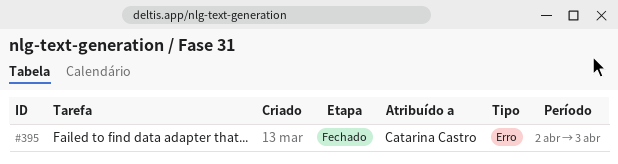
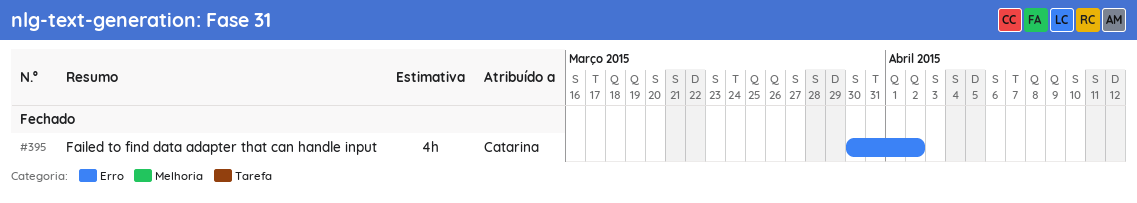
#395, start: Apr 2 -> Mar 30
#395, due: Apr 3 -> Apr 2

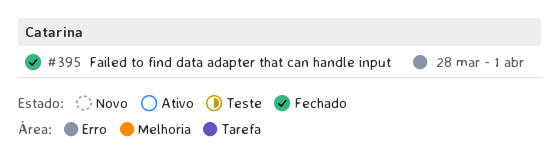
#395, start: Mar 30 -> Mar 28
#395, due: Apr 2 -> Apr 1

